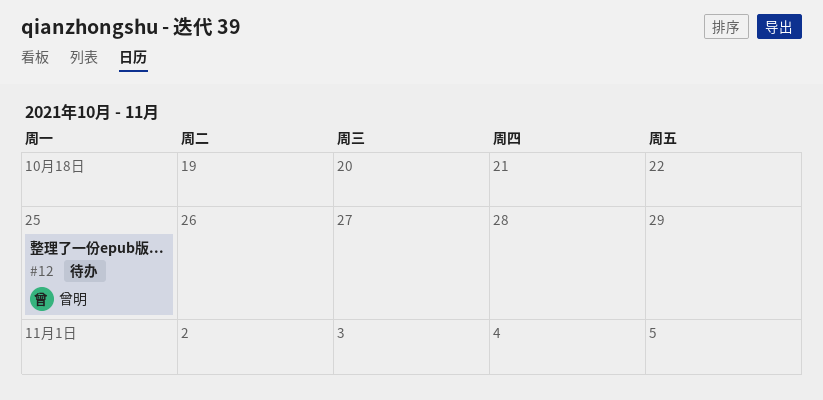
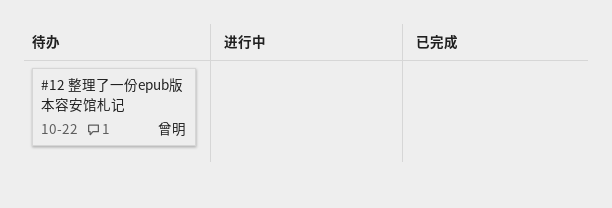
#12, due: Oct 25 -> Oct 22

